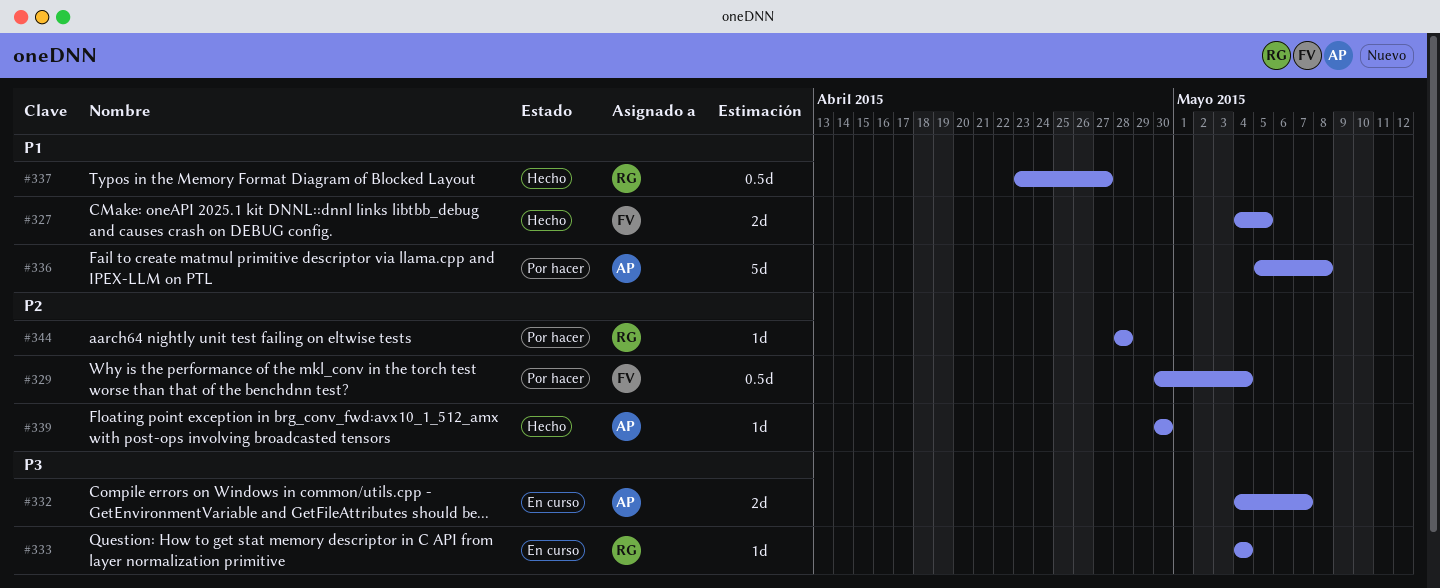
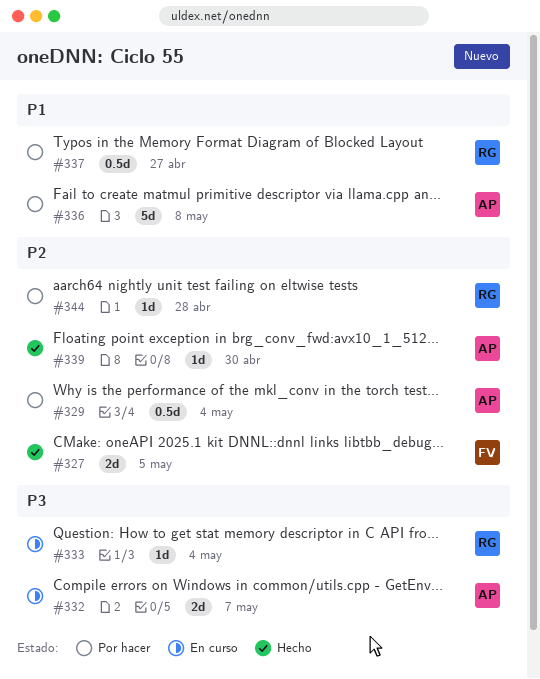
#327, priority: P1 -> P2
#329, owner: FV -> AP
#337, status: Hecho -> Por hacer

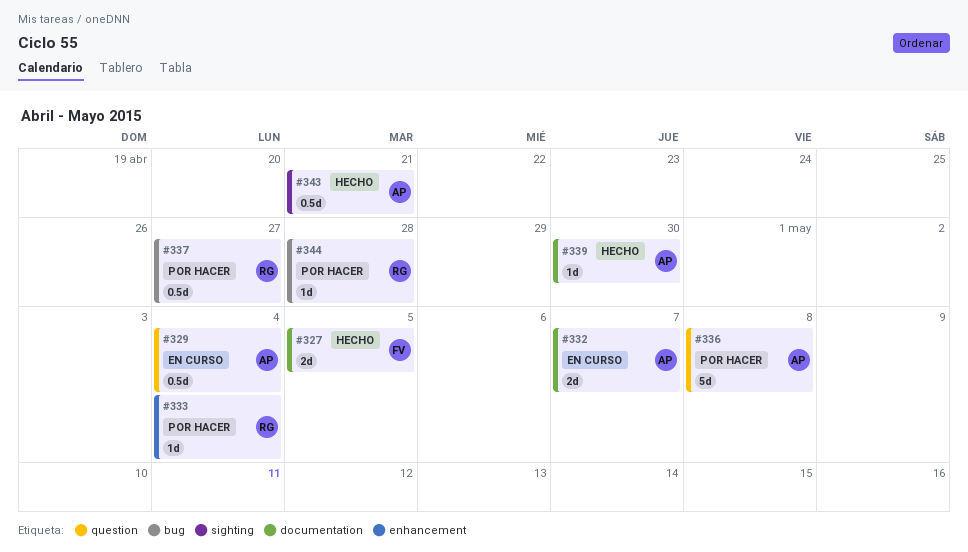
#329, status: Por hacer -> En curso
#333, status: En curso -> Por hacer
#343: none -> present

